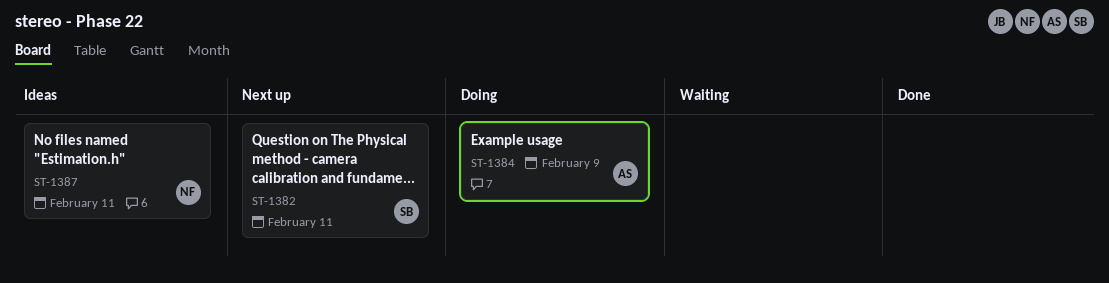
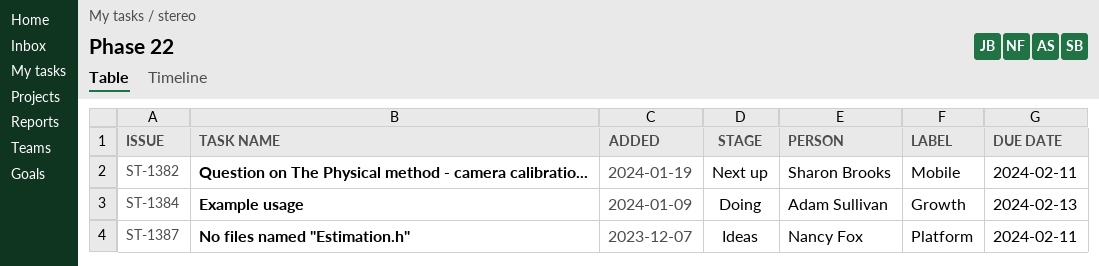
ST-1384, due: Feb 9 -> Feb 13

